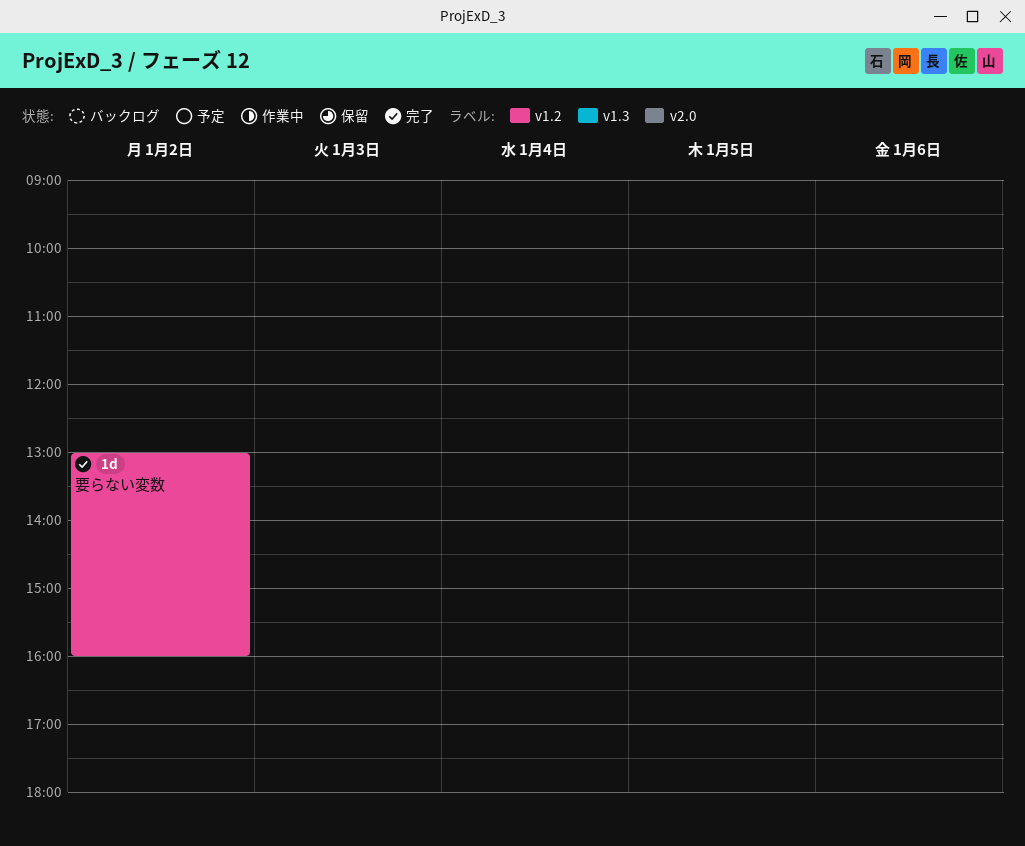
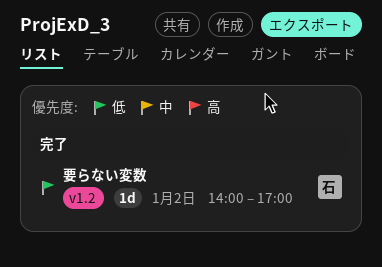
要らない変数, begins: 13:00 -> 14:00
要らない変数, ends: 16:00 -> 17:00

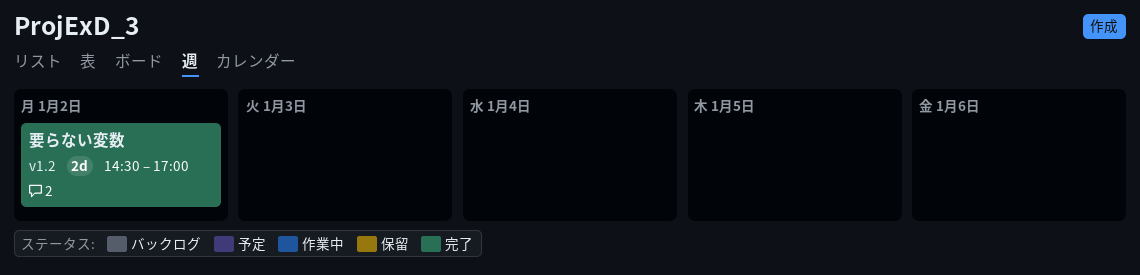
要らない変数, estimate: 1d -> 2d
要らない変数, begins: 14:00 -> 14:30

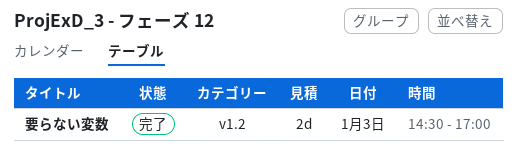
要らない変数, day: Jan 2 -> Jan 3

